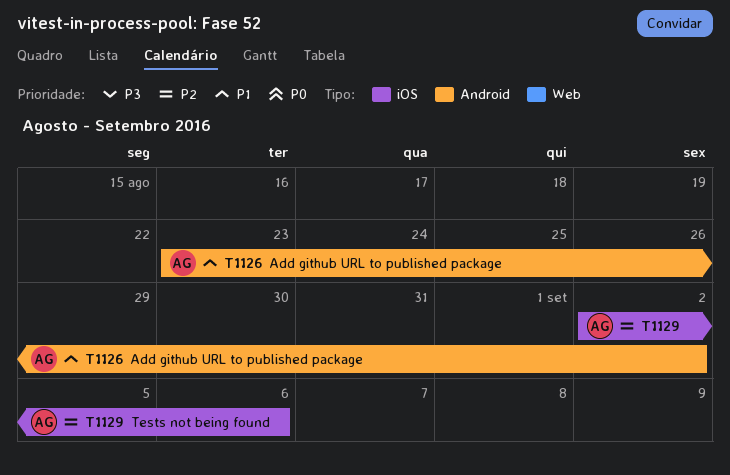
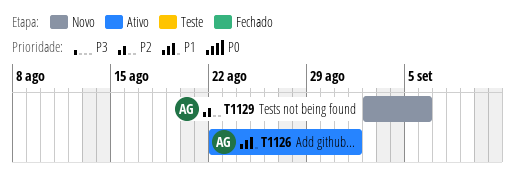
T1126, start: Aug 23 -> Aug 22
T1126, due: Sep 2 -> Sep 1

